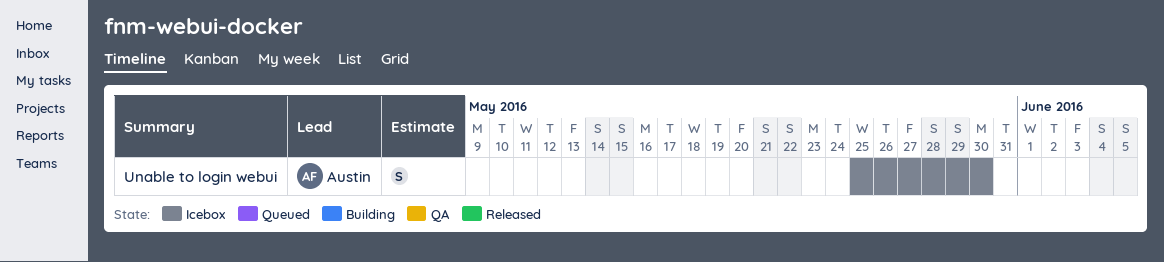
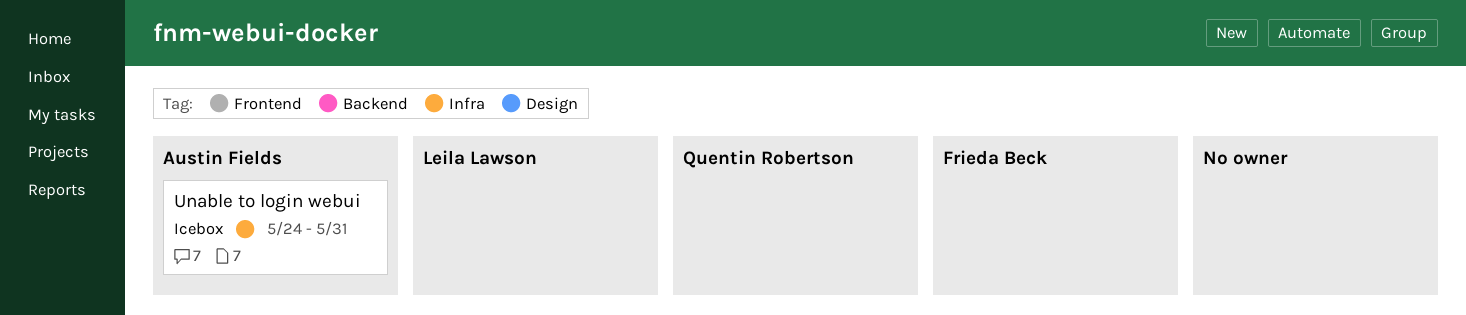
Unable to login webui, start: May 25 -> May 24
Unable to login webui, due: May 30 -> May 31

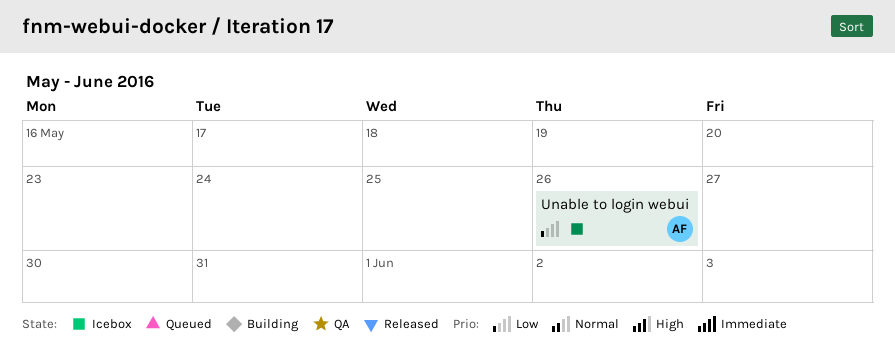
Unable to login webui, due: May 31 -> May 26

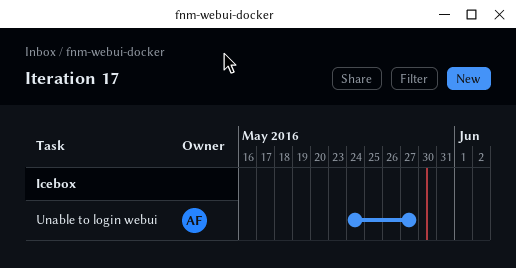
Unable to login webui, due: May 26 -> May 27

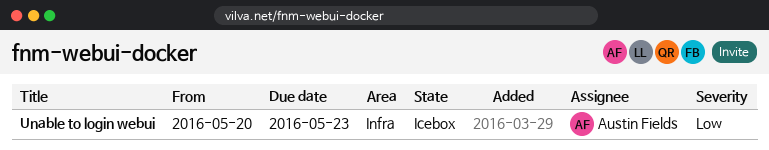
Unable to login webui, start: May 24 -> May 20
Unable to login webui, due: May 27 -> May 23

